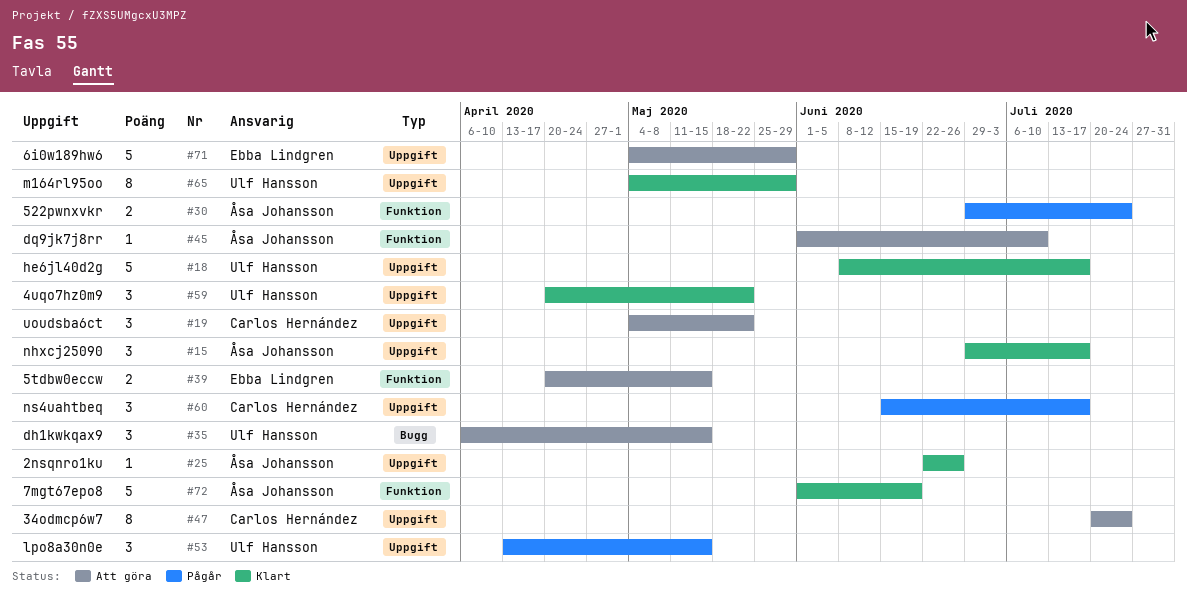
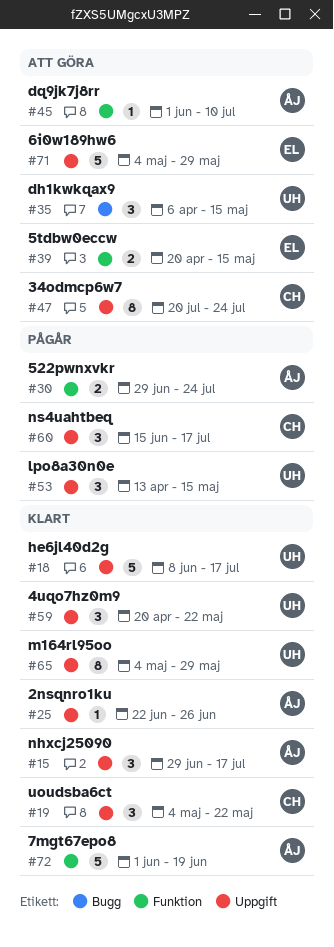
#19, status: Att göra -> Klart

